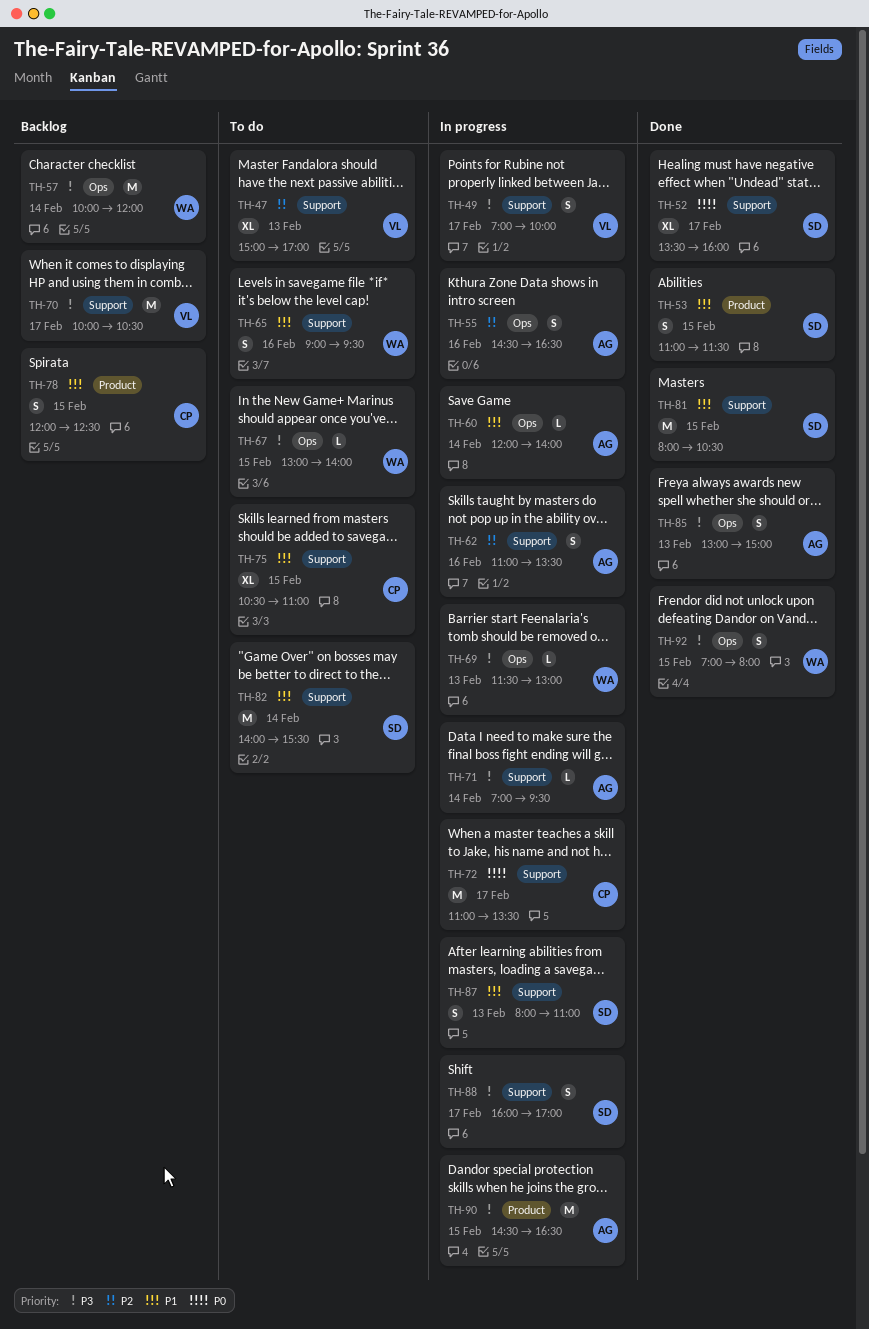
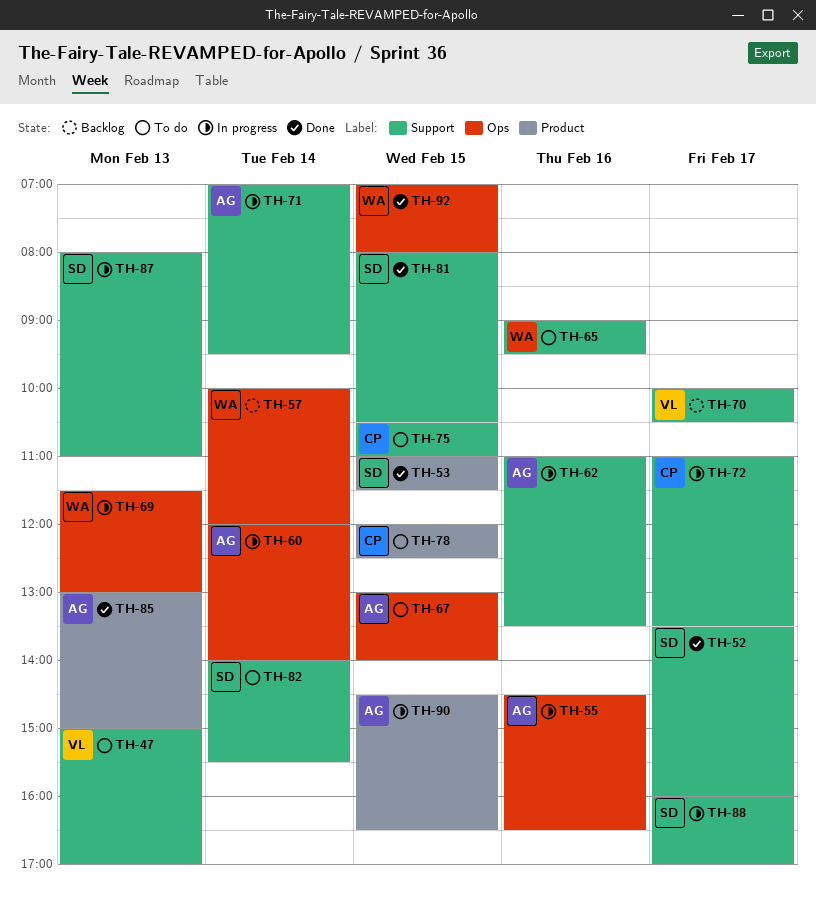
TH-49: present -> none
TH-67, owner: WA -> AG
TH-78, status: Backlog -> To do
TH-85, label: Ops -> Product

